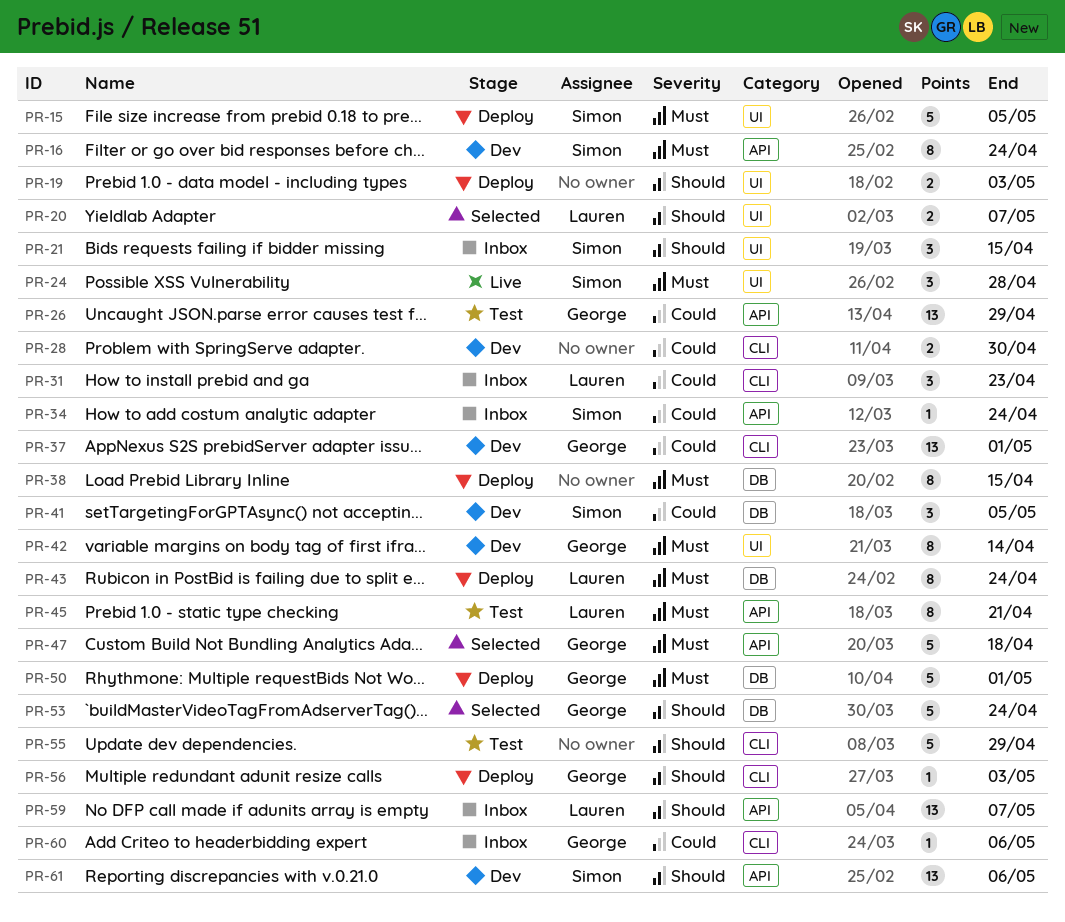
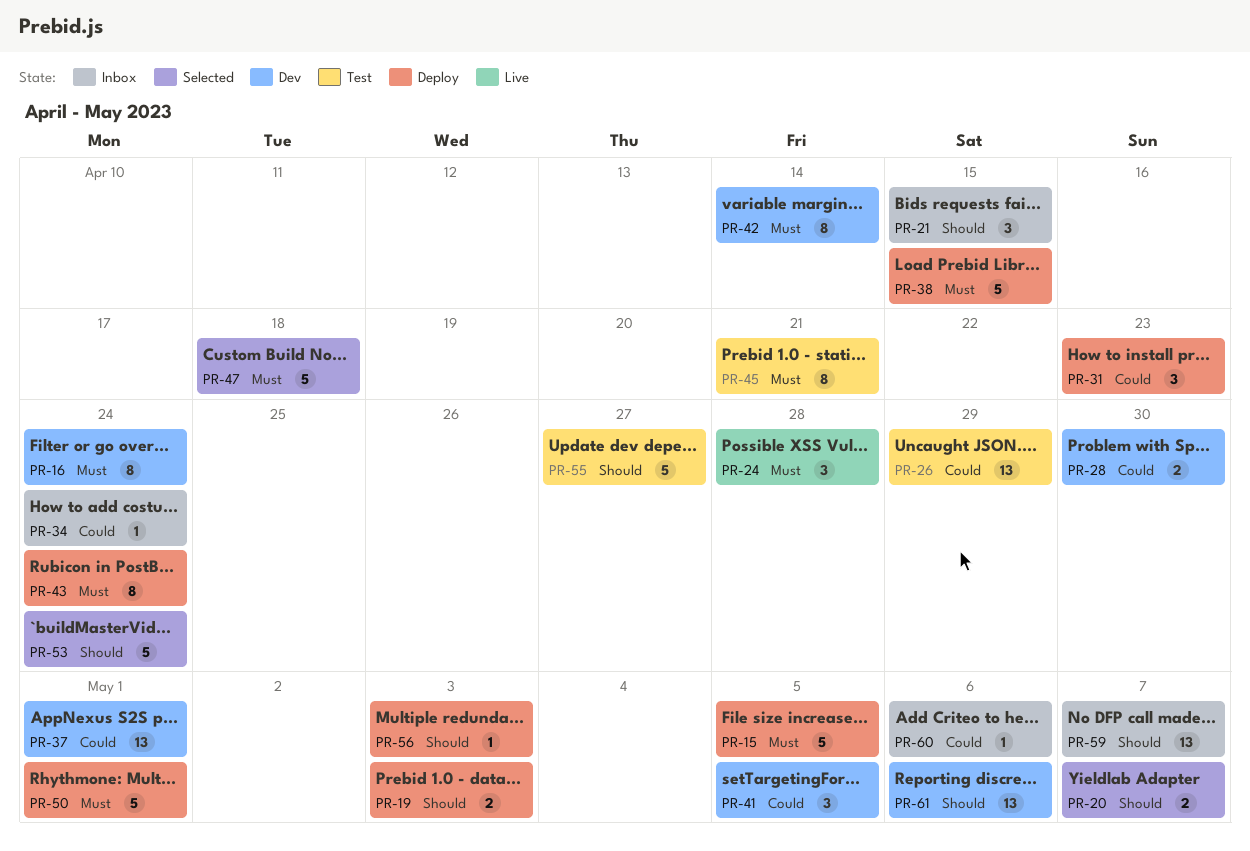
PR-31, status: Inbox -> Deploy
PR-38, estimate: 8 -> 5
PR-55, due: Apr 29 -> Apr 27

